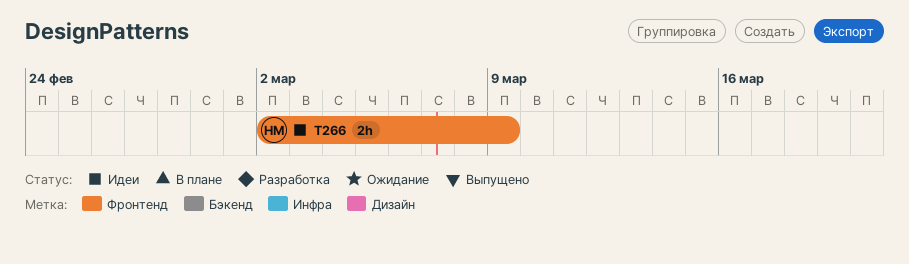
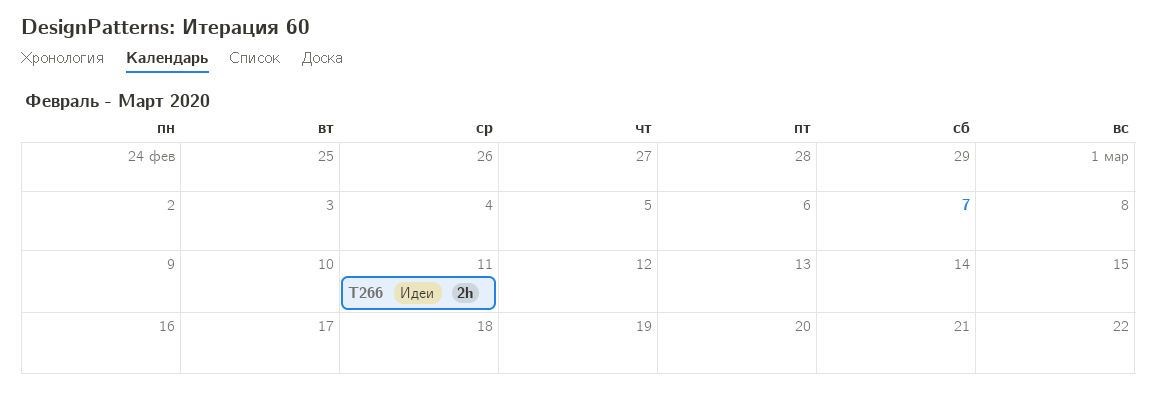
T266, due: Mar 9 -> Mar 11

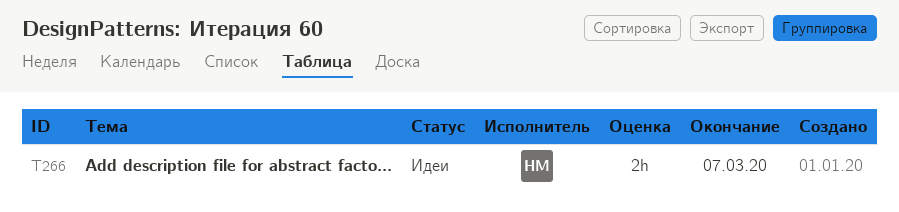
T266, due: Mar 11 -> Mar 7

